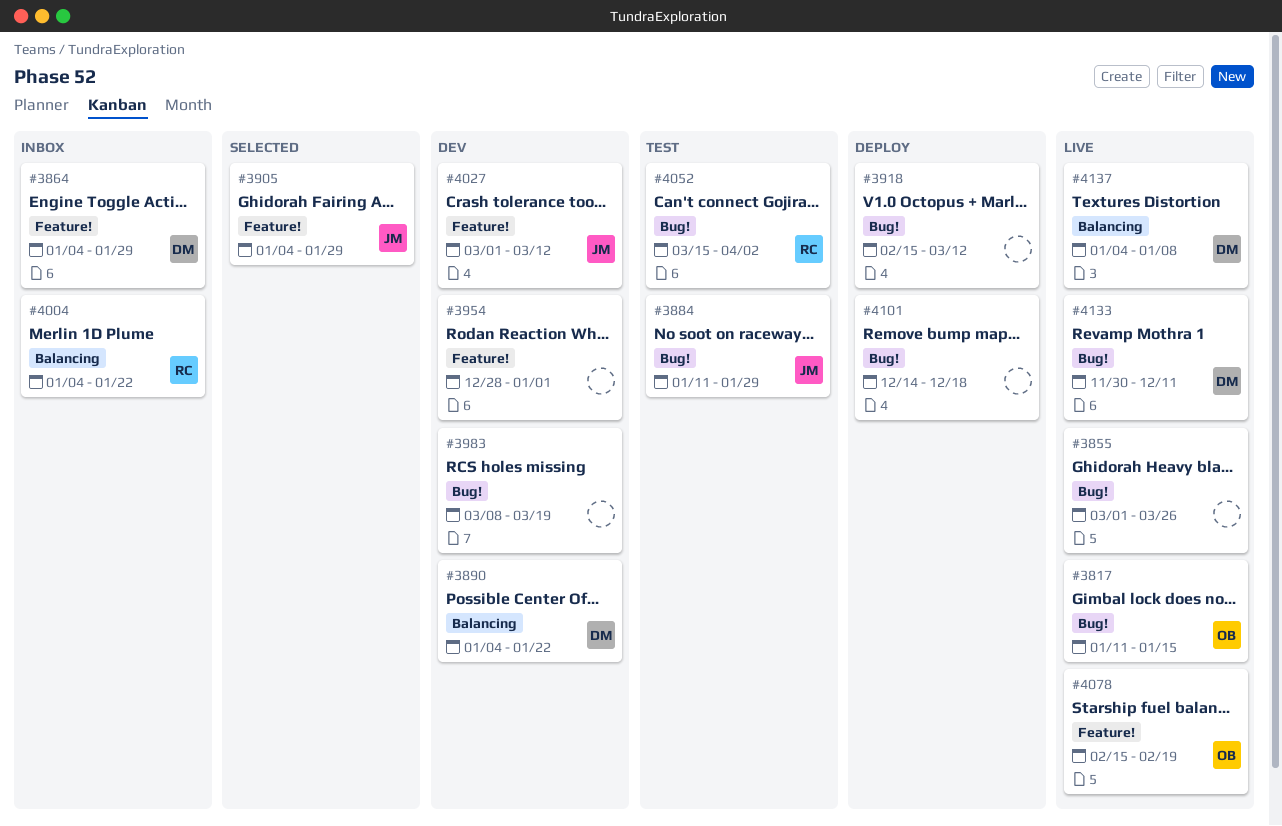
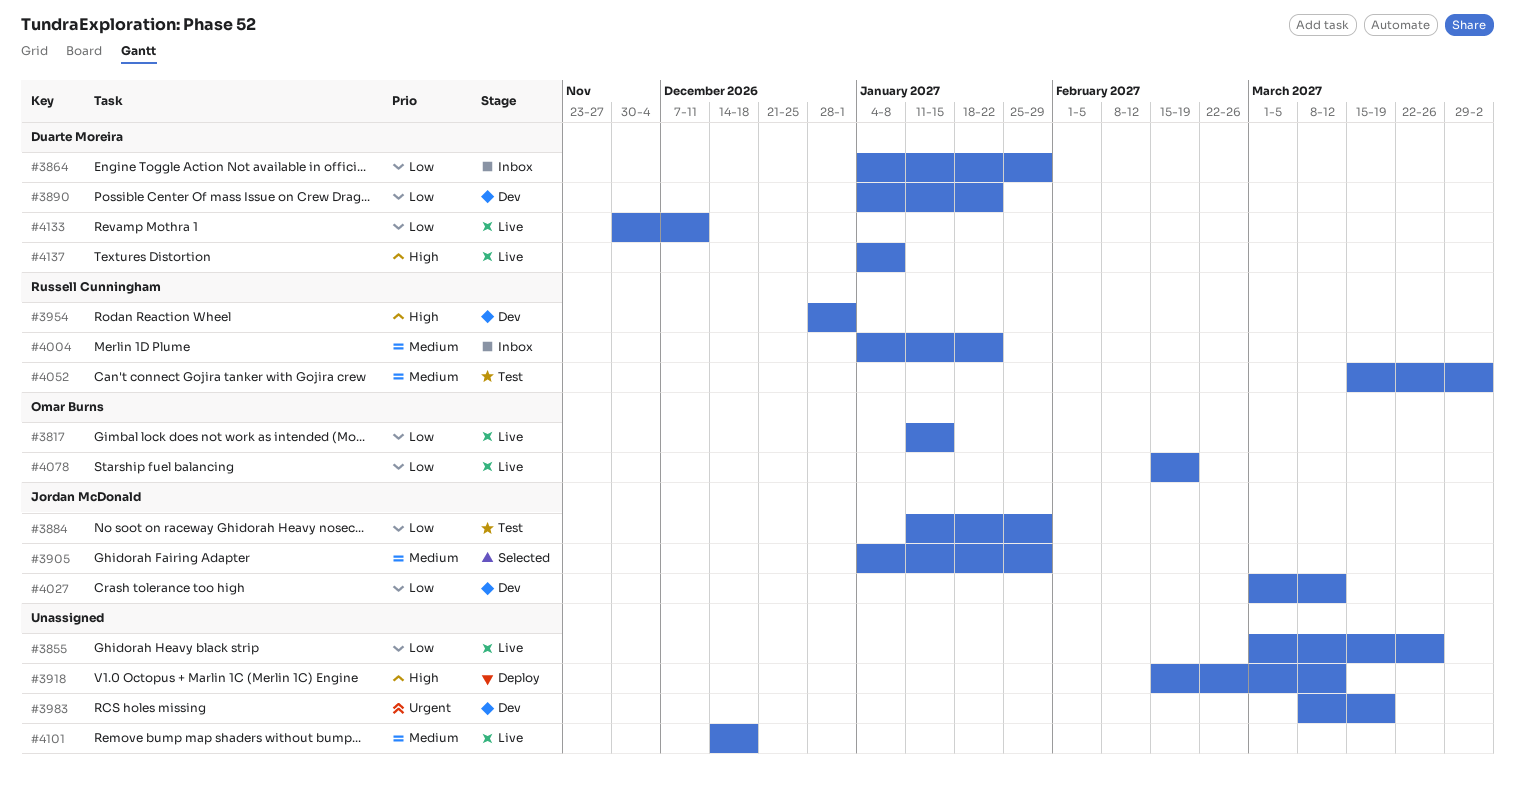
#3954, owner: none -> Russell Cunningham
#4101, status: Deploy -> Live

